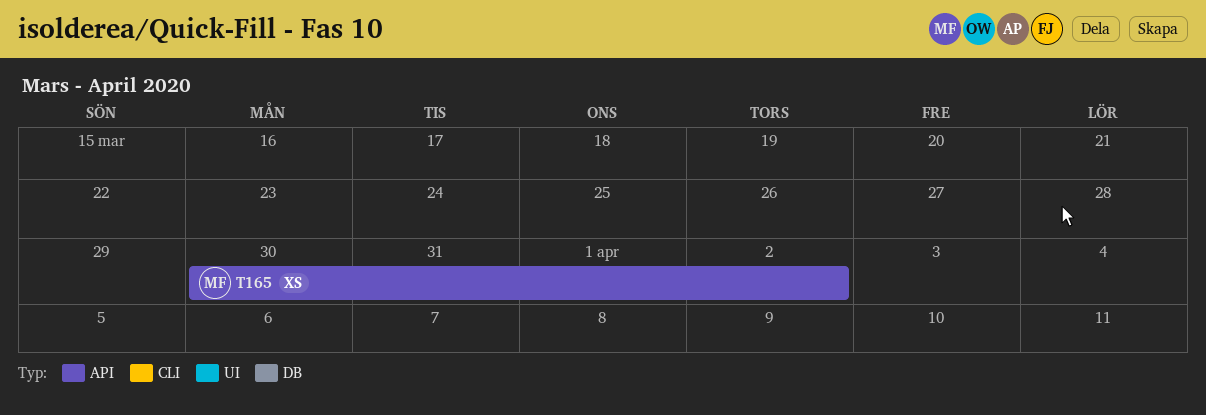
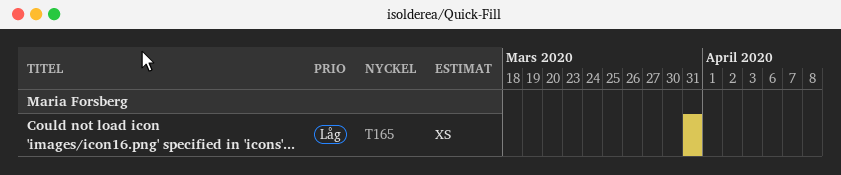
T165, start: Mar 30 -> Mar 31
T165, due: Apr 2 -> Mar 31

